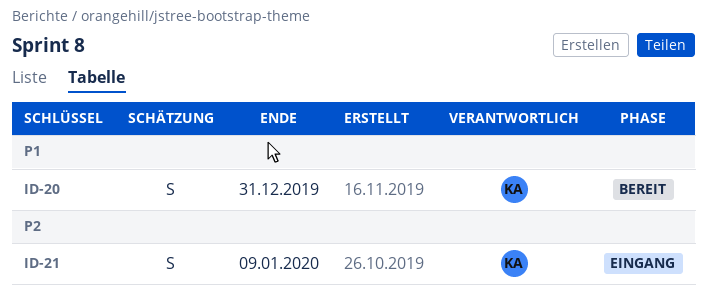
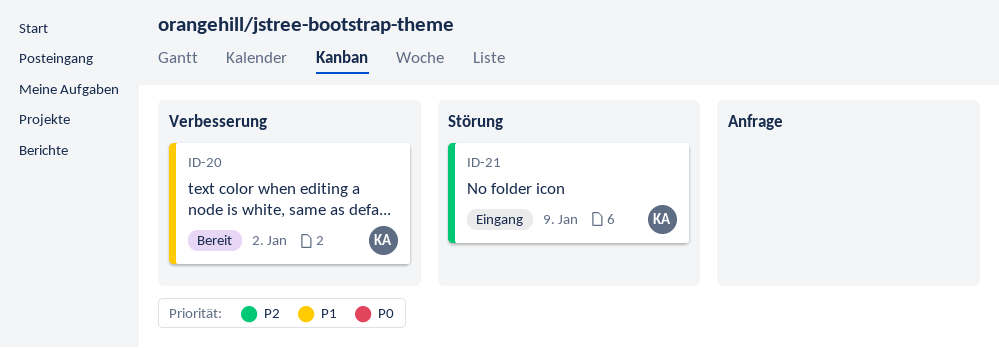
ID-20, due: Dec 31 -> Jan 2

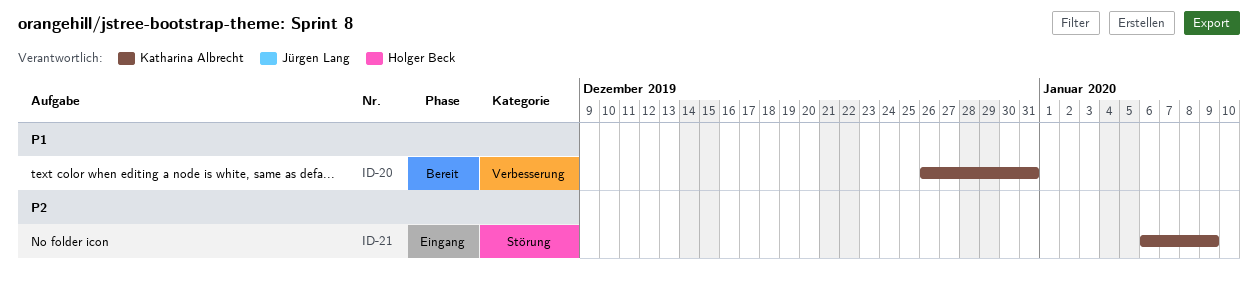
ID-20, due: Jan 2 -> Dec 31

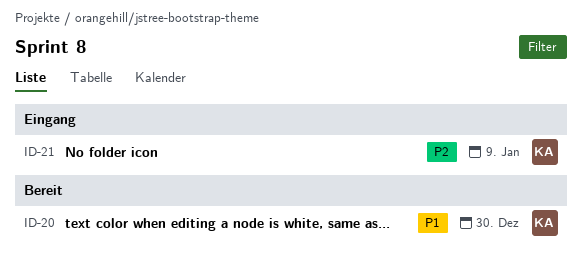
ID-20, due: Dec 31 -> Dec 30

